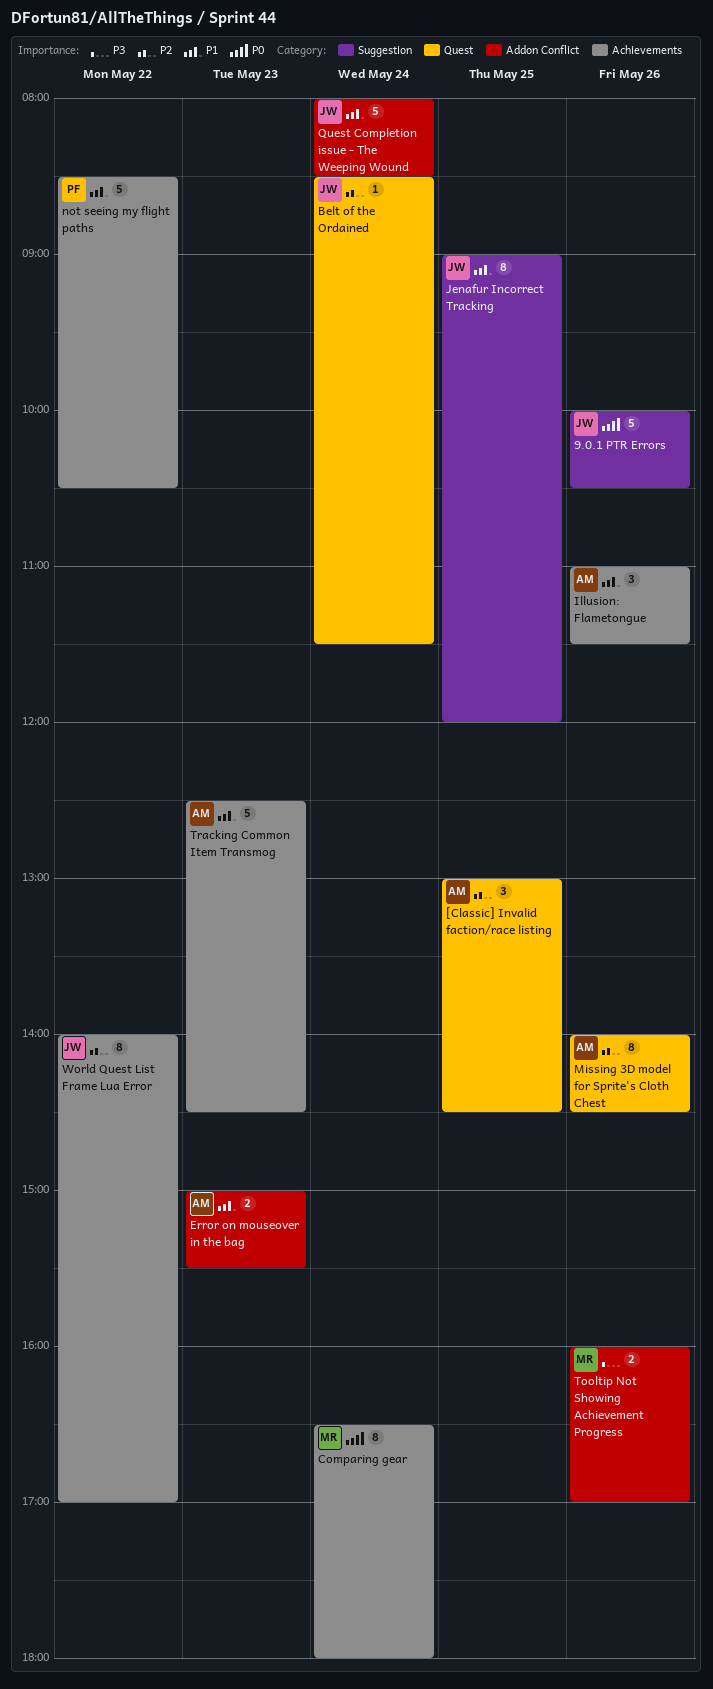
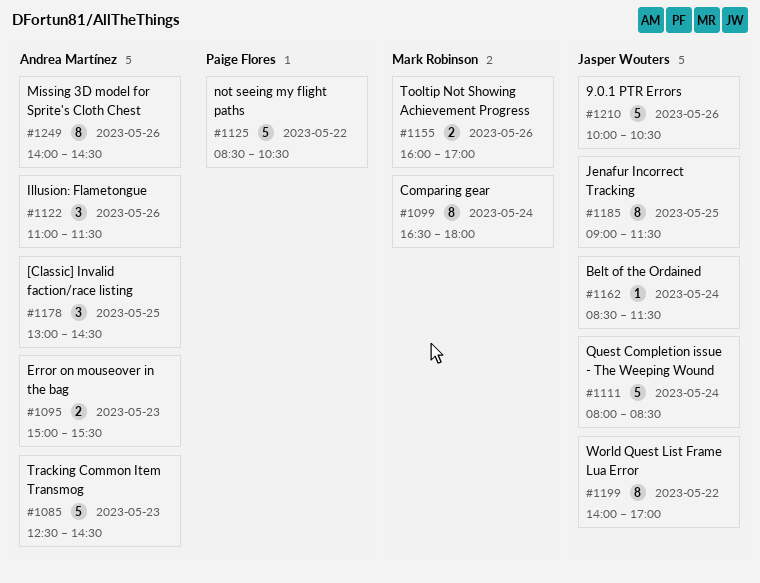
Jenafur Incorrect Tracking, ends: 12:00 -> 11:30

